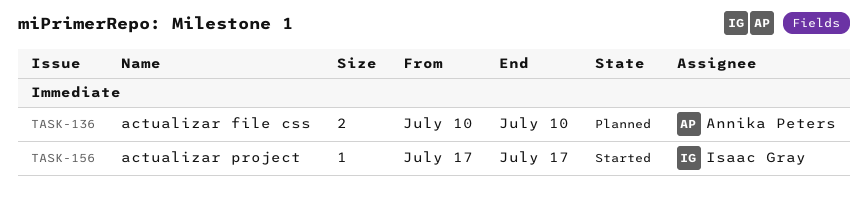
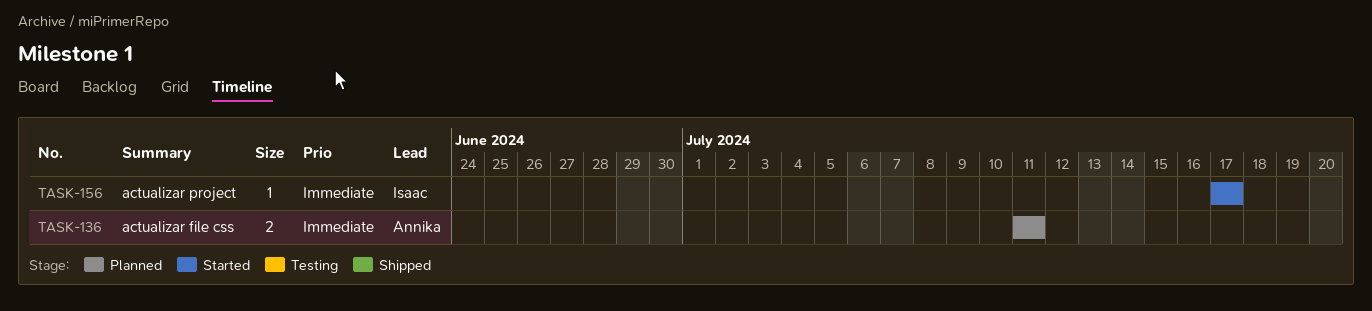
TASK-136, start: Jul 10 -> Jul 11
TASK-136, due: Jul 10 -> Jul 11

